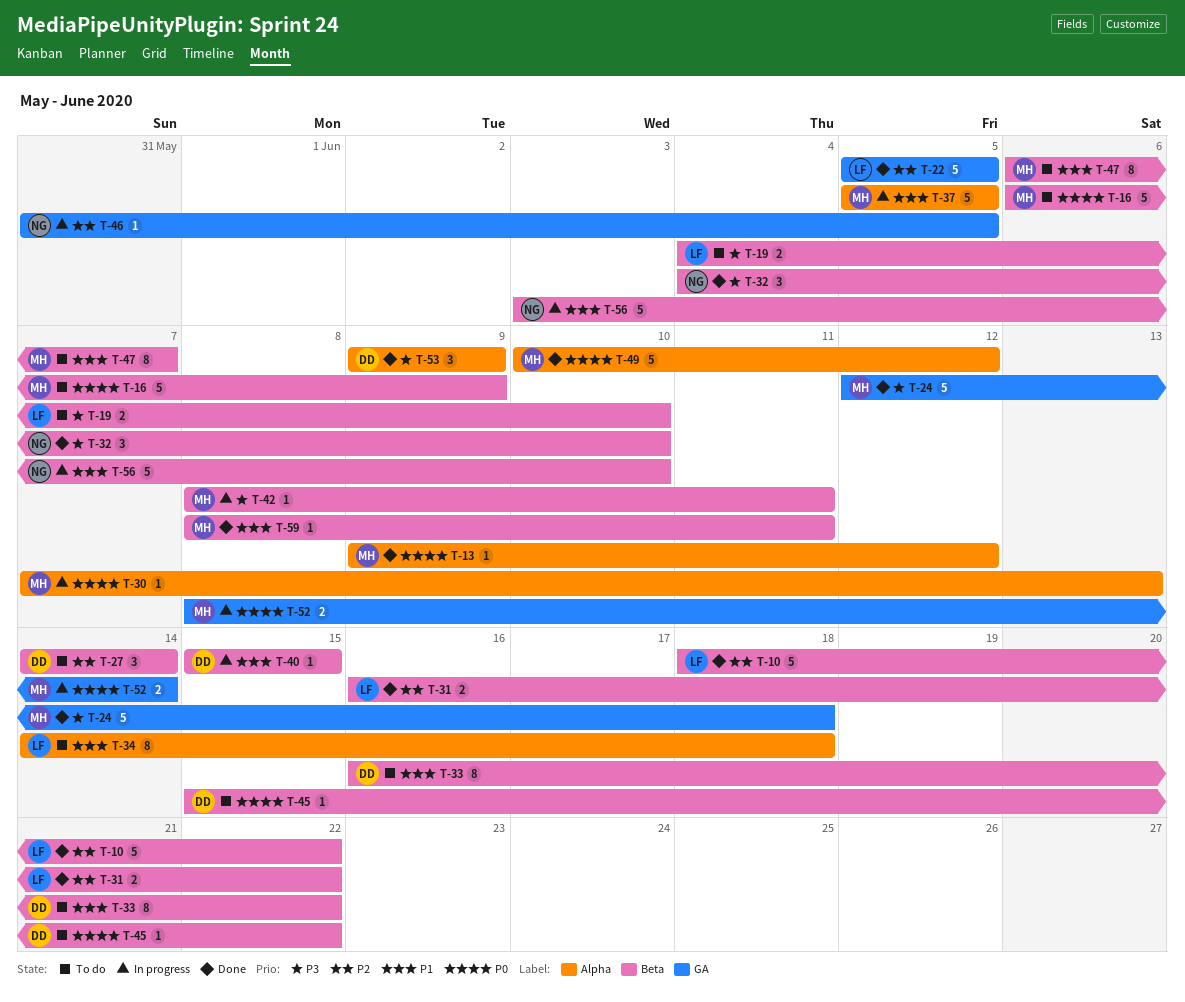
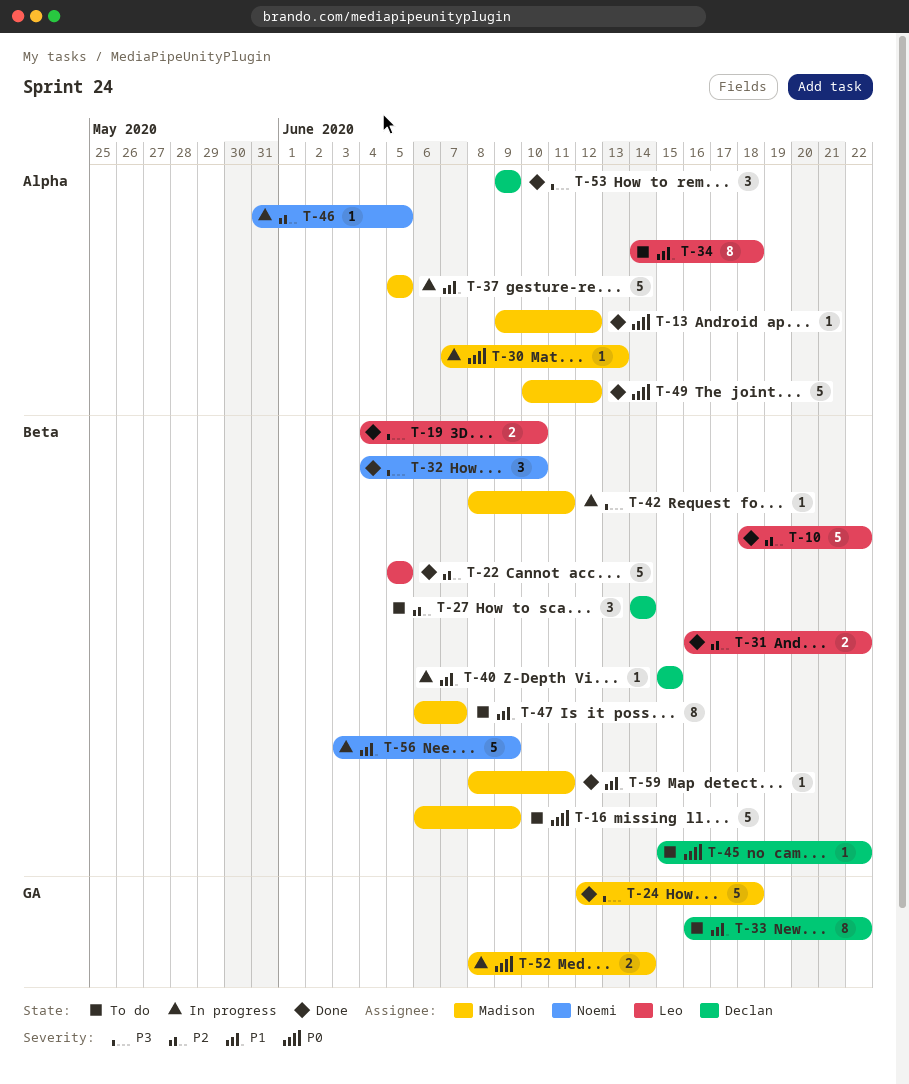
T-19, status: To do -> Done
T-22, label: GA -> Beta
T-33, label: Beta -> GA
T-46, label: GA -> Alpha
T-56, due: Jun 10 -> Jun 9

